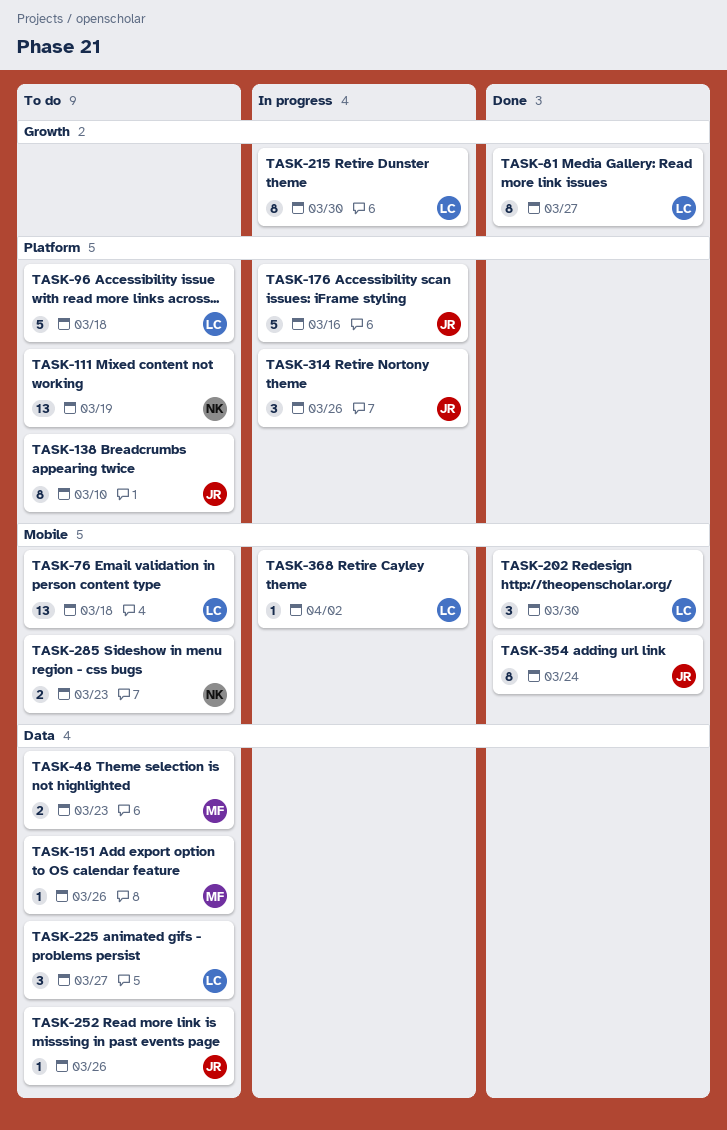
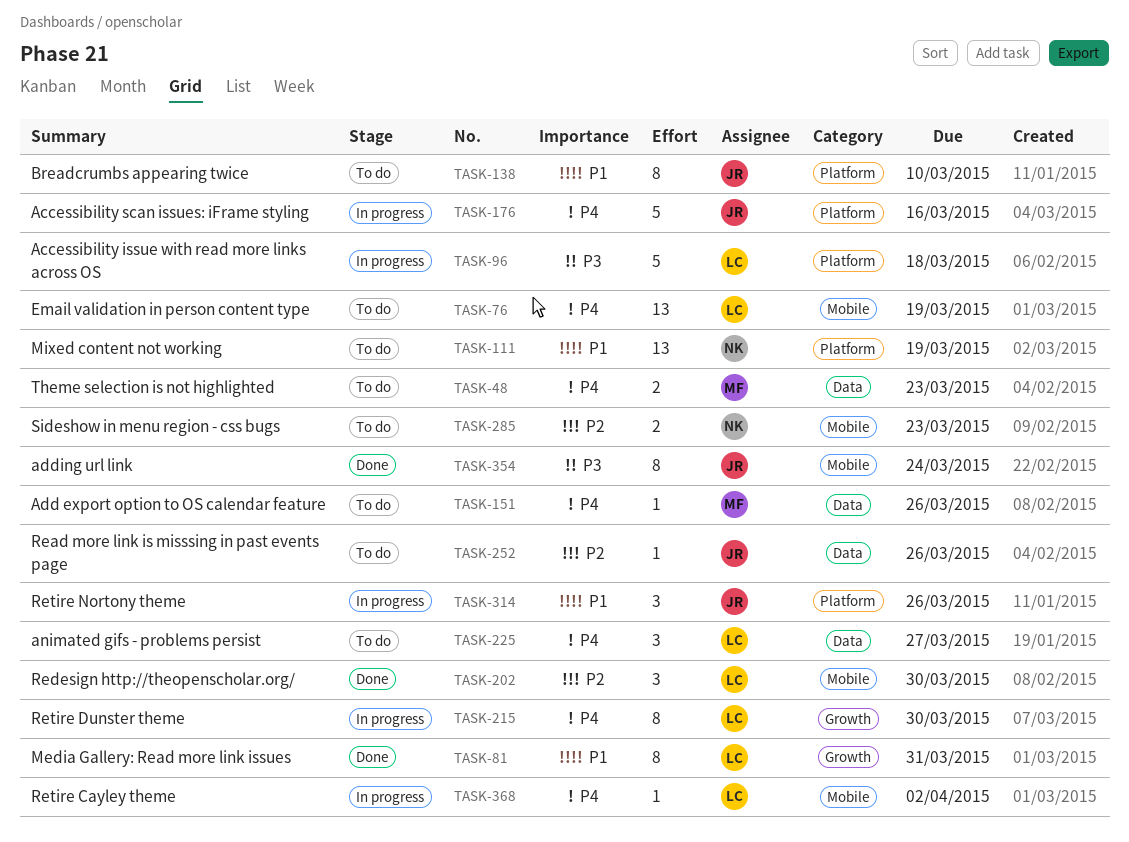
TASK-76, due: Mar 18 -> Mar 19
TASK-81, due: Mar 27 -> Mar 31
TASK-96, status: To do -> In progress

